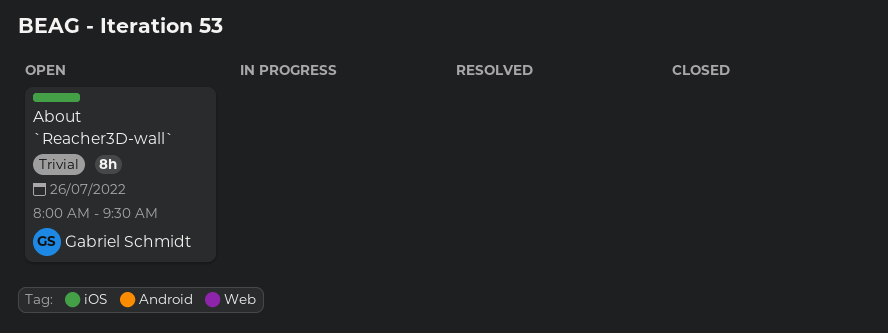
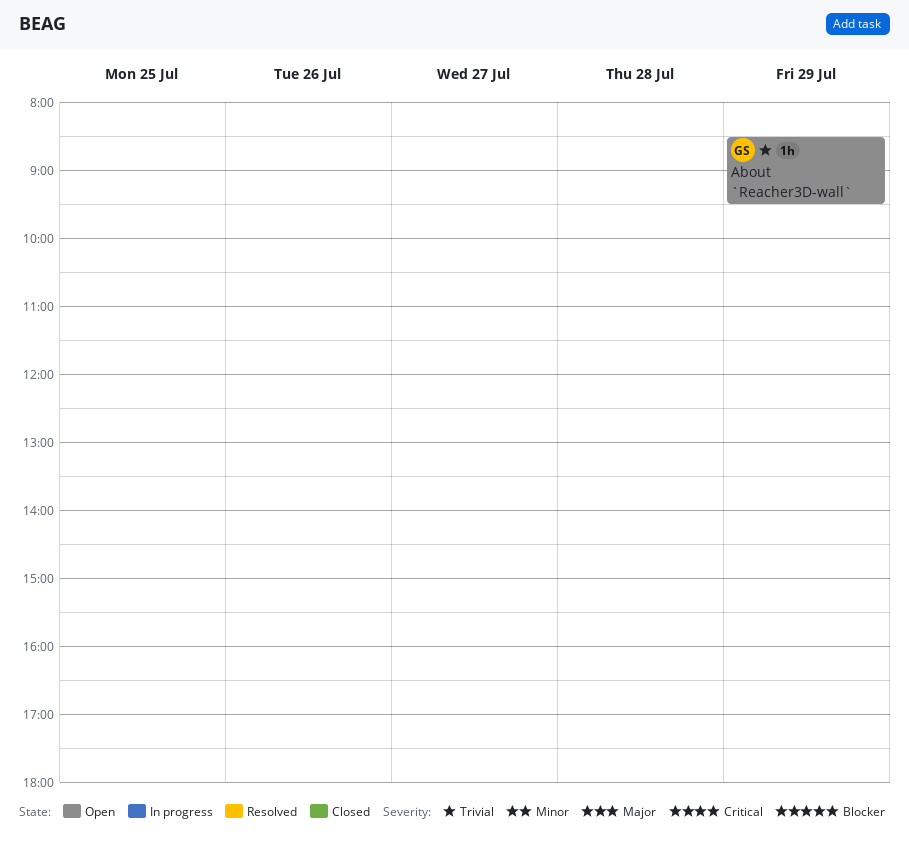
About `Reacher3D-wall`, estimate: 8h -> 1h
About `Reacher3D-wall`, day: Jul 26 -> Jul 29
About `Reacher3D-wall`, begins: 08:00 -> 08:30

